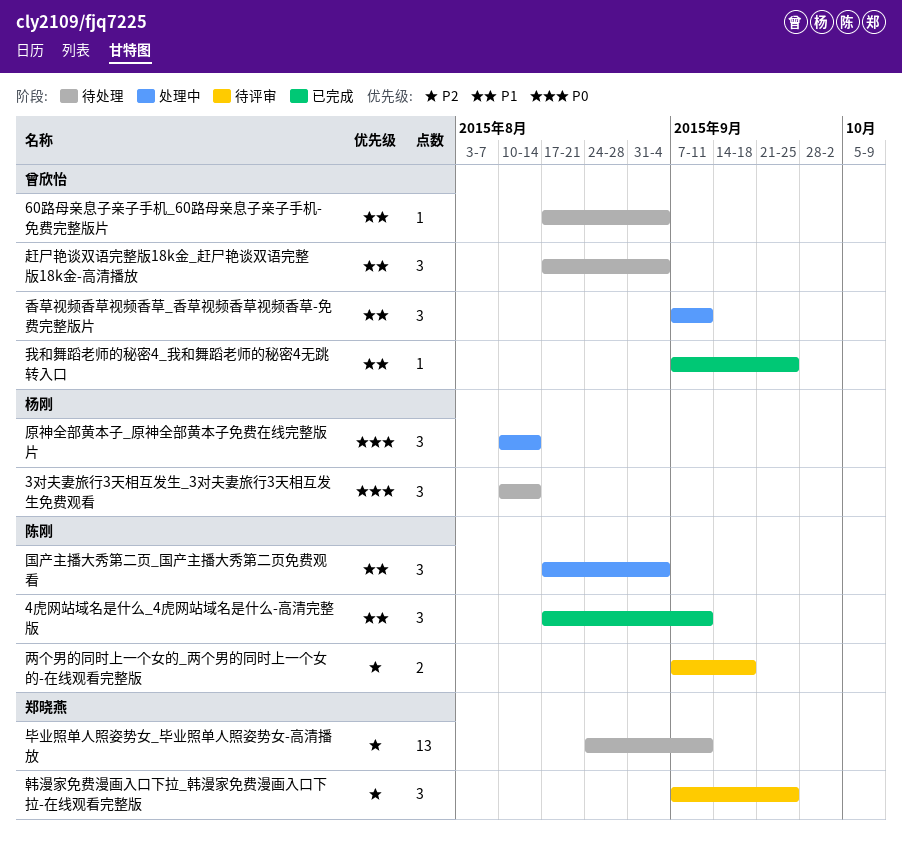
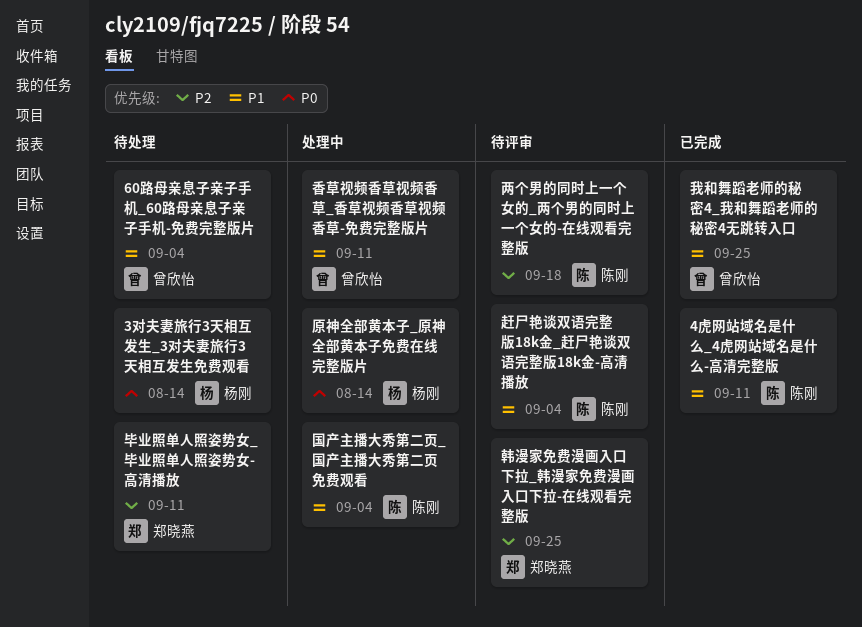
赶尸艳谈双语完整版18k金_赶尸艳谈双语完整版18k金-高清播放, status: 待处理 -> 待评审
赶尸艳谈双语完整版18k金_赶尸艳谈双语完整版18k金-高清播放, owner: 曾欣怡 -> 陈刚

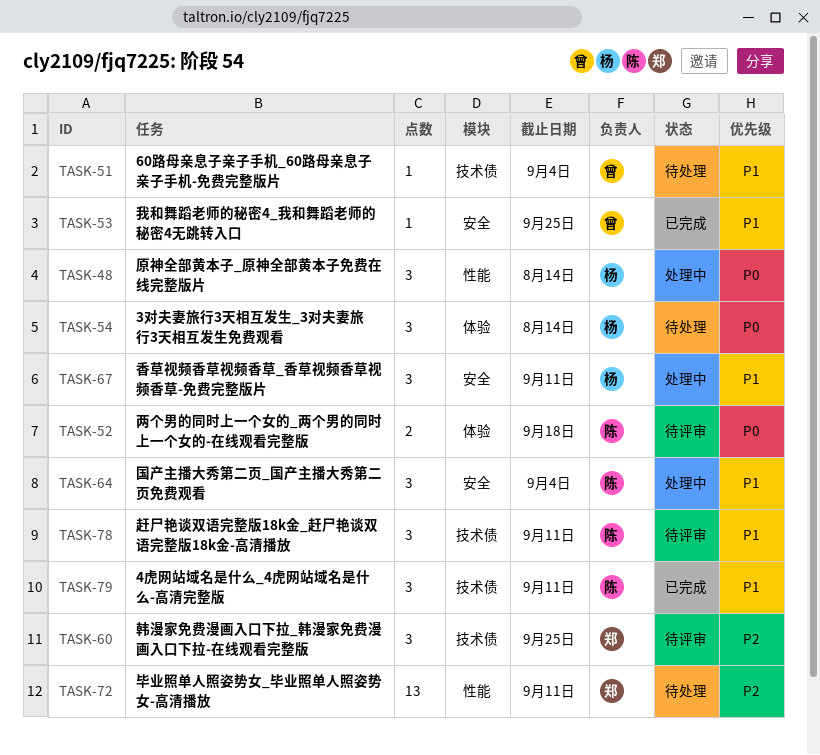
两个男的同时上一个女的_两个男的同时上一个女的-在线观看完整版, priority: P2 -> P0
赶尸艳谈双语完整版18k金_赶尸艳谈双语完整版18k金-高清播放, due: Sep 4 -> Sep 11
香草视频香草视频香草_香草视频香草视频香草-免费完整版片, owner: 曾欣怡 -> 杨刚

